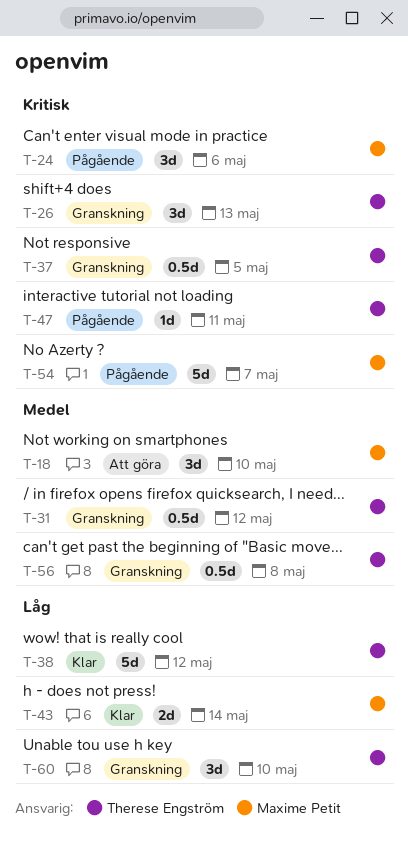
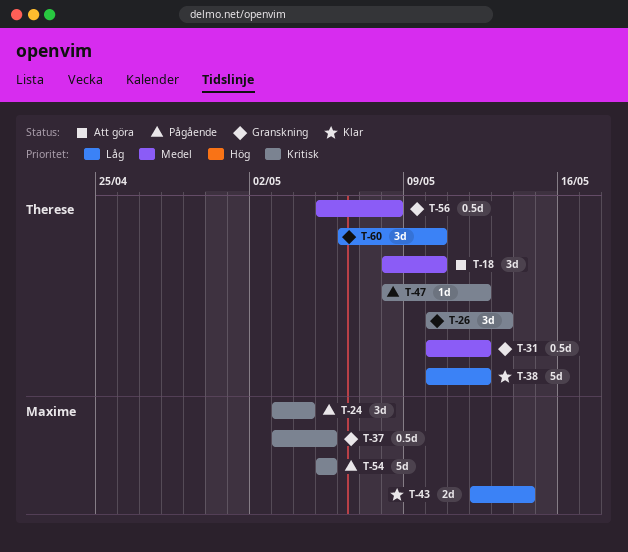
T-18, owner: Maxime Petit -> Therese Engström
T-24, due: May 6 -> May 4
T-37, owner: Therese Engström -> Maxime Petit
T-47, due: May 11 -> May 12
T-54, due: May 7 -> May 5

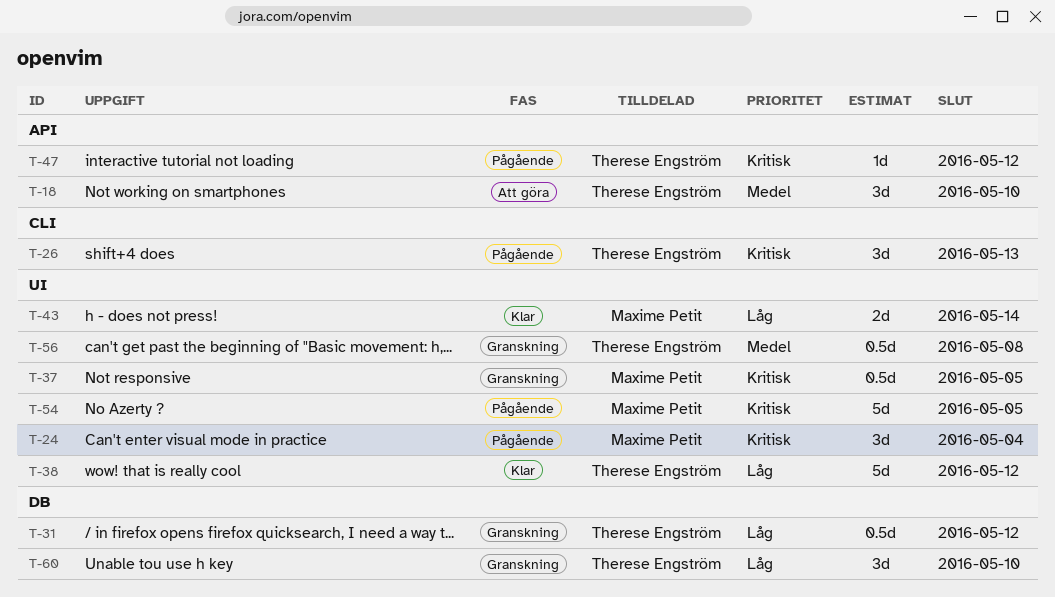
T-26, status: Granskning -> Pågående
T-31, priority: Medel -> Låg

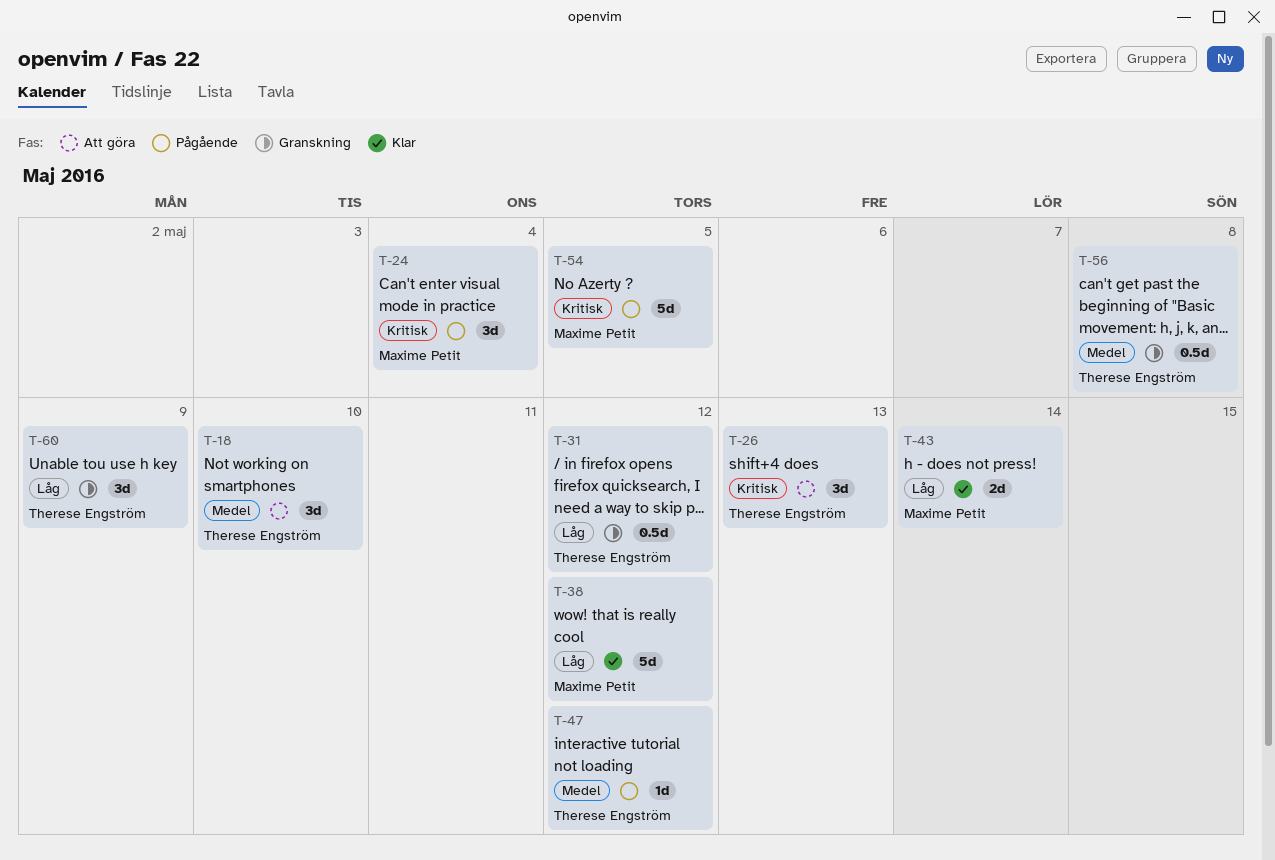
T-26, status: Pågående -> Att göra
T-37: present -> none
T-38, owner: Therese Engström -> Maxime Petit
T-47, priority: Kritisk -> Medel
T-60, due: May 10 -> May 9

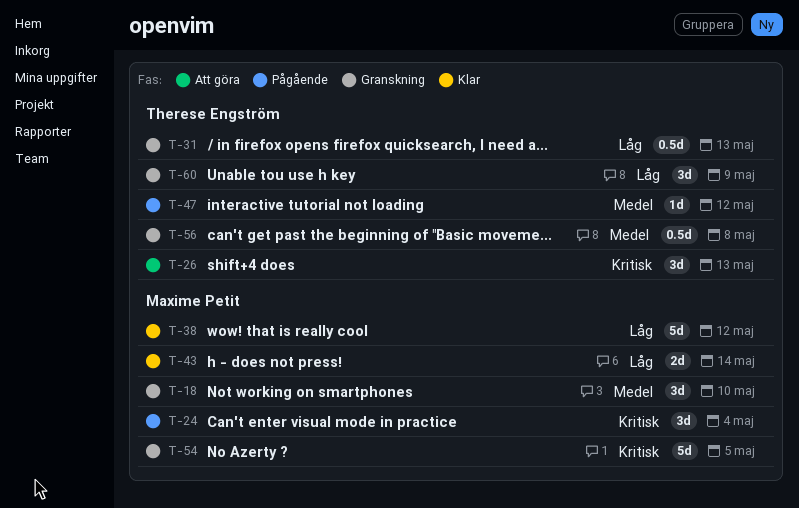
T-18, status: Att göra -> Granskning
T-18, owner: Therese Engström -> Maxime Petit
T-31, due: May 12 -> May 13
T-54, status: Pågående -> Granskning

